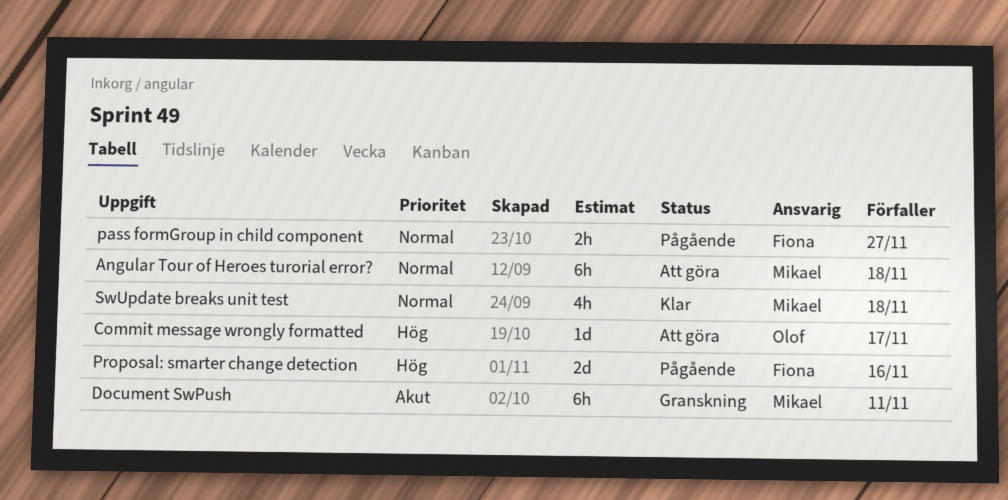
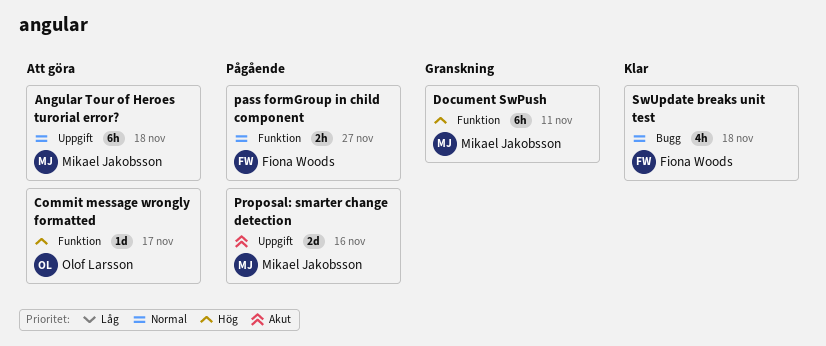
Document SwPush, priority: Akut -> Hög
Proposal: smarter change detection, owner: Fiona Woods -> Mikael Jakobsson
Proposal: smarter change detection, priority: Hög -> Akut
SwUpdate breaks unit test, owner: Mikael Jakobsson -> Fiona Woods

